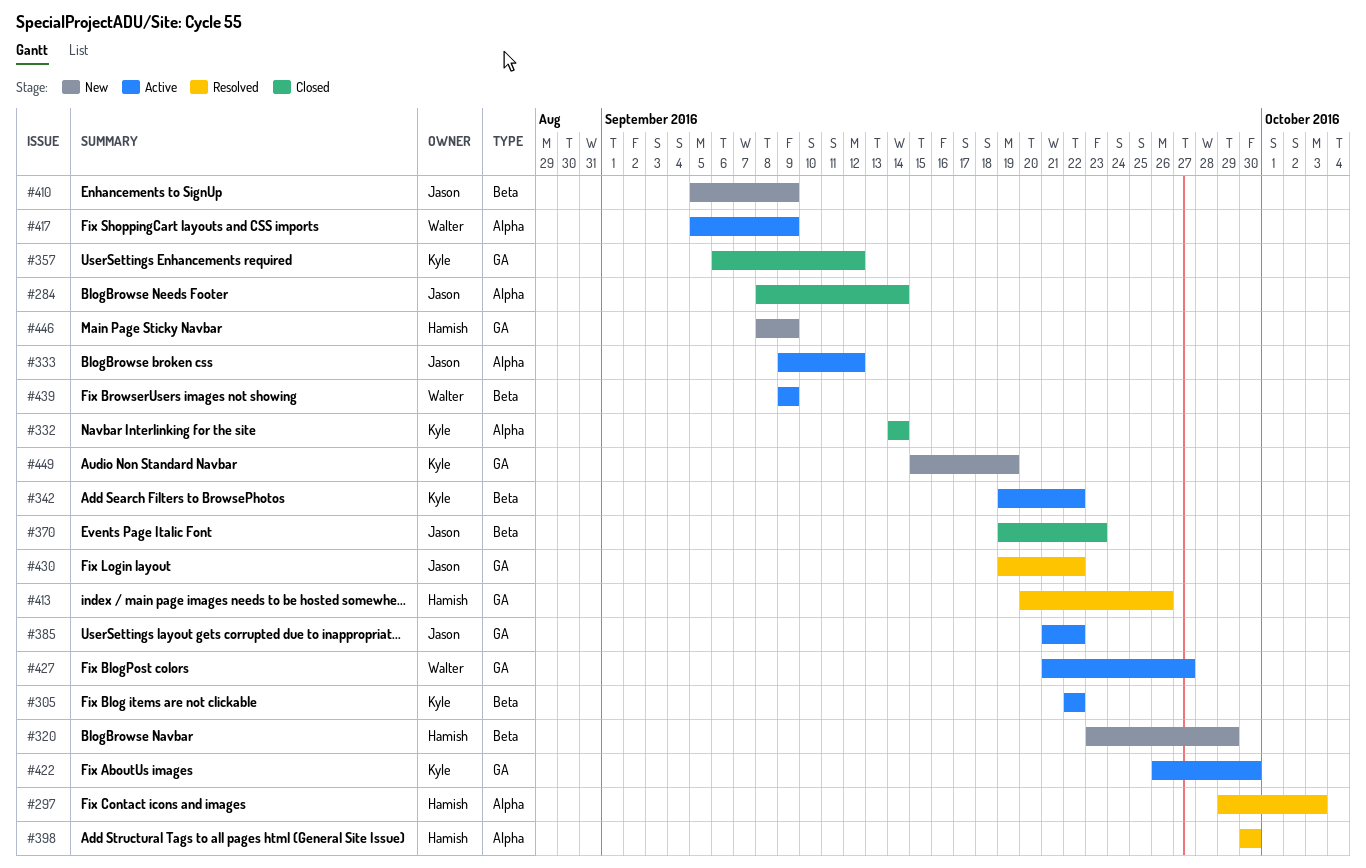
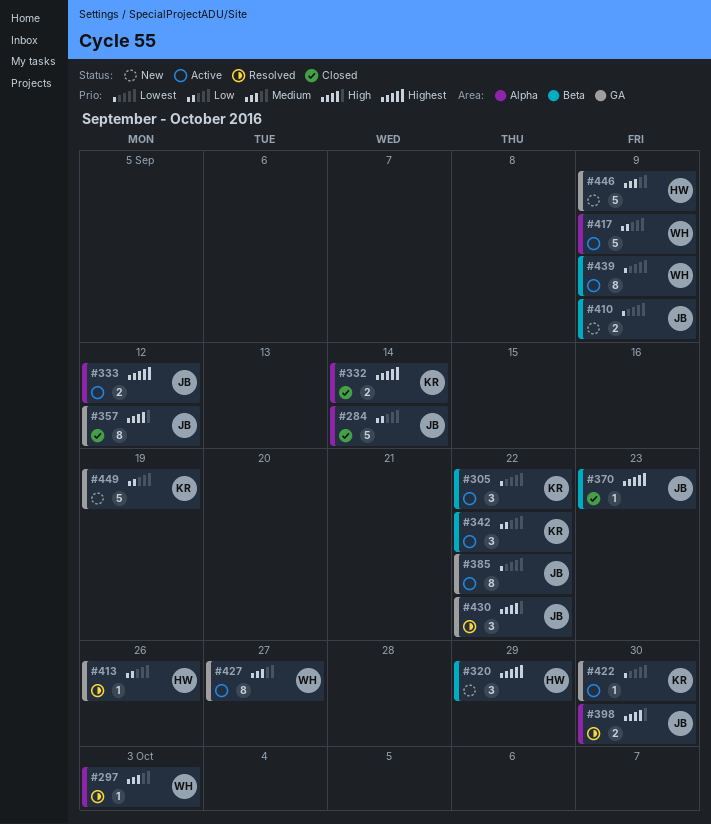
#297, owner: Hamish -> Walter
#357, owner: Kyle -> Jason
#398, owner: Hamish -> Jason

